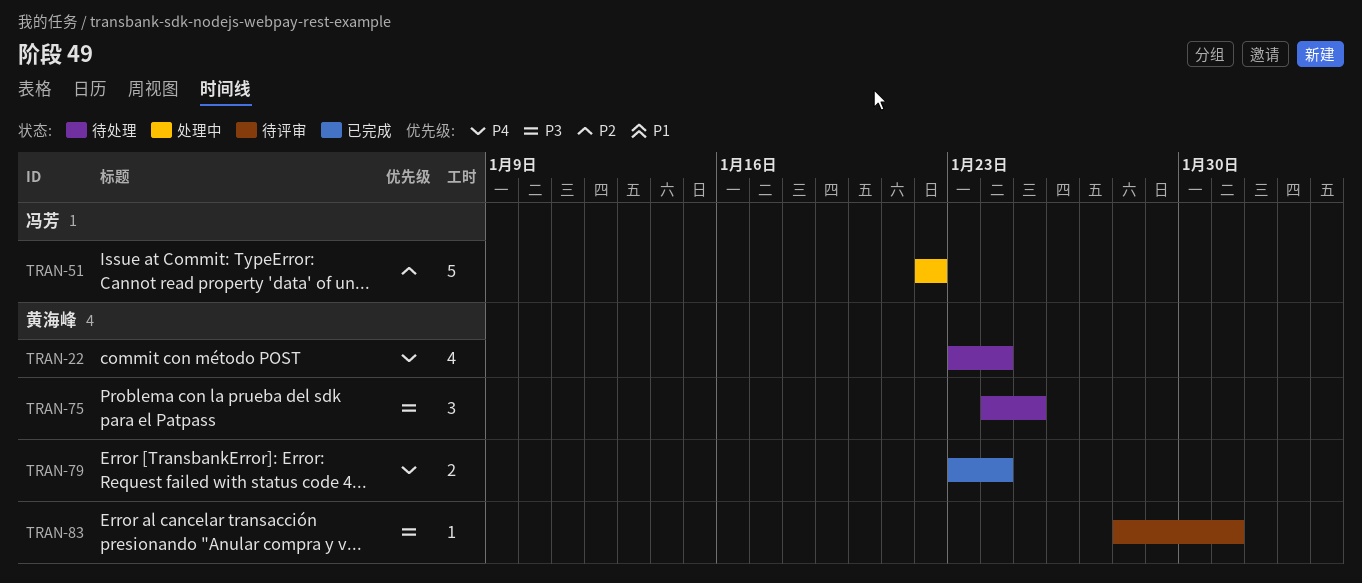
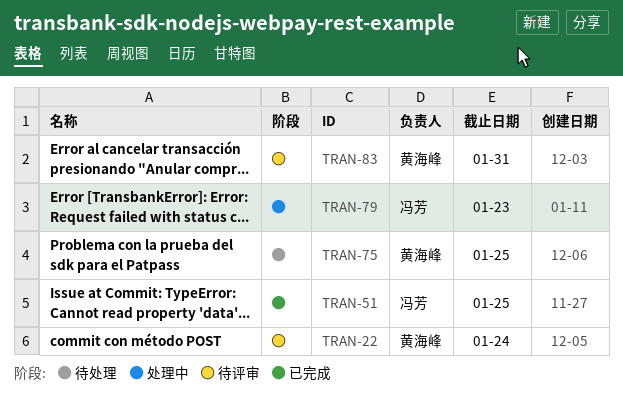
TRAN-22, status: 待处理 -> 待评审
TRAN-51, status: 处理中 -> 已完成
TRAN-51, due: Jan 22 -> Jan 25
TRAN-79, status: 已完成 -> 处理中
TRAN-79, owner: 黄海峰 -> 冯芳
TRAN-79, due: Jan 24 -> Jan 23

